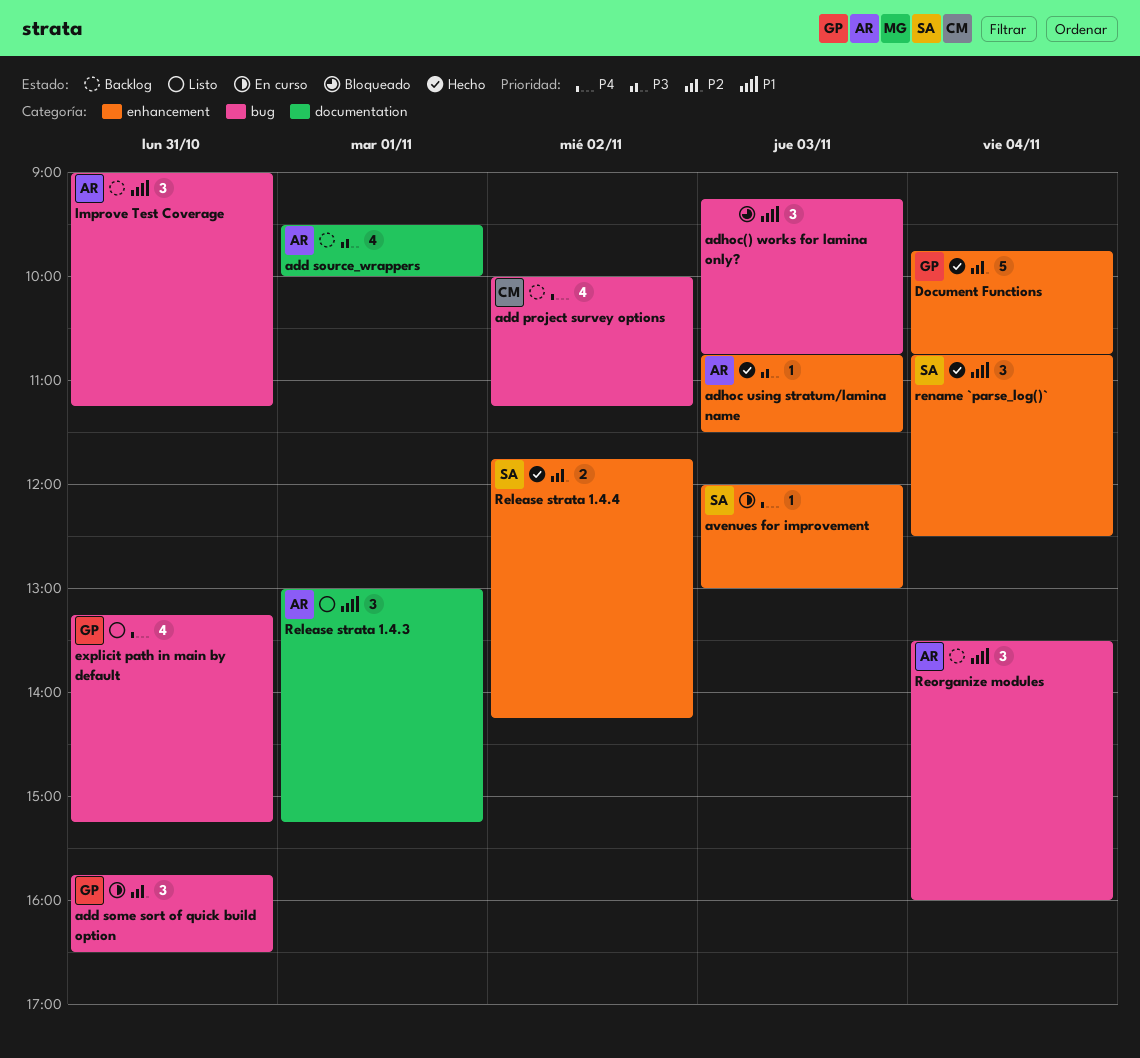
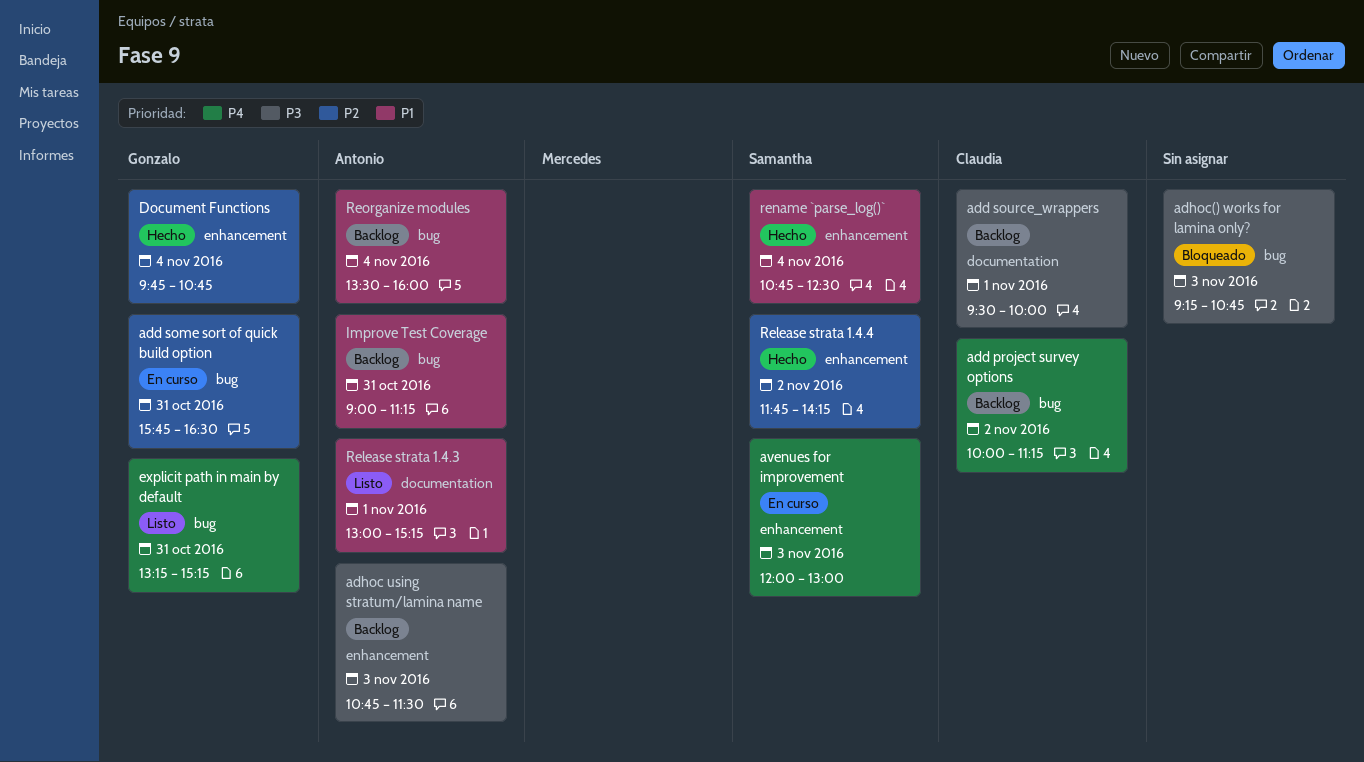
add source_wrappers, owner: Antonio -> Claudia
adhoc using stratum/lamina name, status: Hecho -> Backlog
adhoc() works for lamina only?, priority: P1 -> P3

